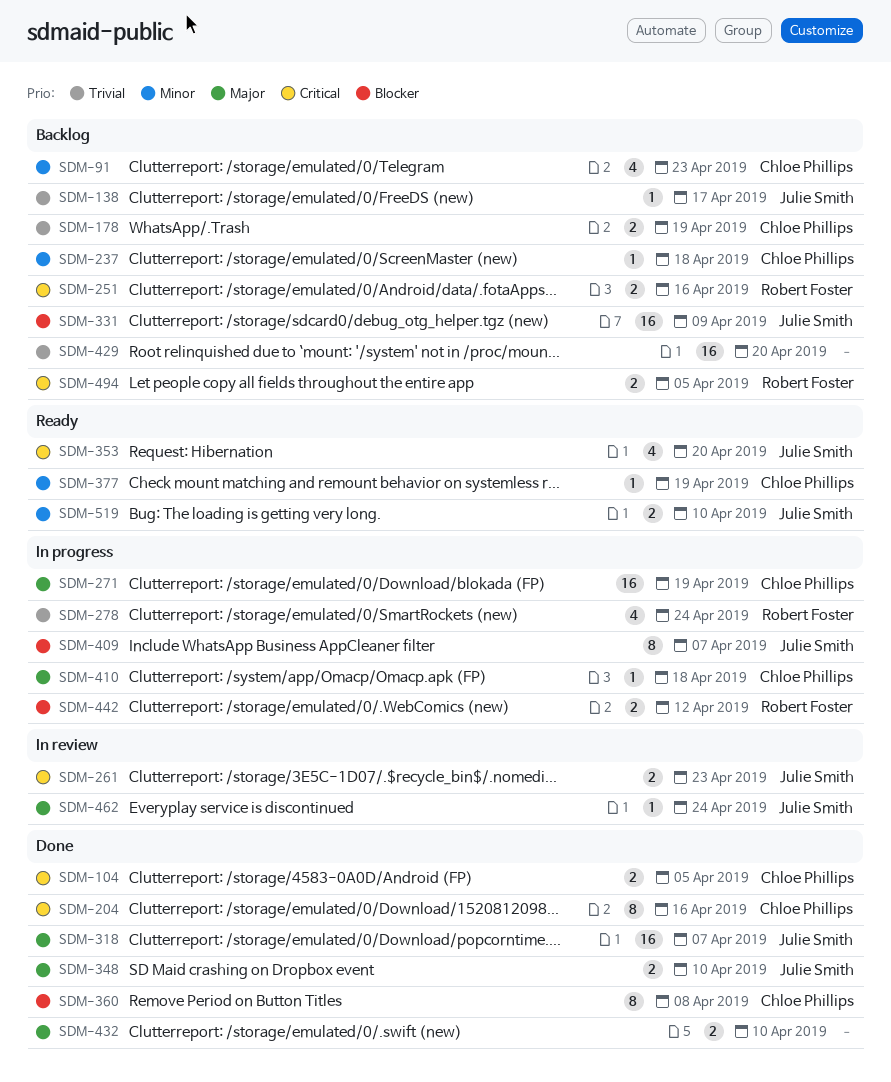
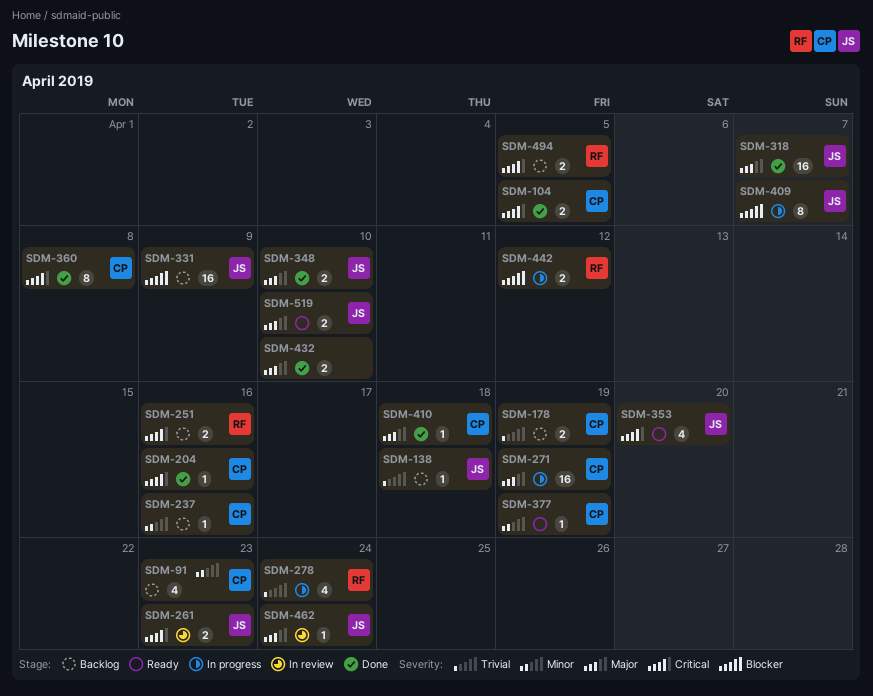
SDM-138, due: Apr 17 -> Apr 18
SDM-204, estimate: 8 -> 1
SDM-237, due: Apr 18 -> Apr 16
SDM-360, priority: Blocker -> Critical
SDM-410, status: In progress -> Done
SDM-429: present -> none
SDM-519, priority: Minor -> Major

